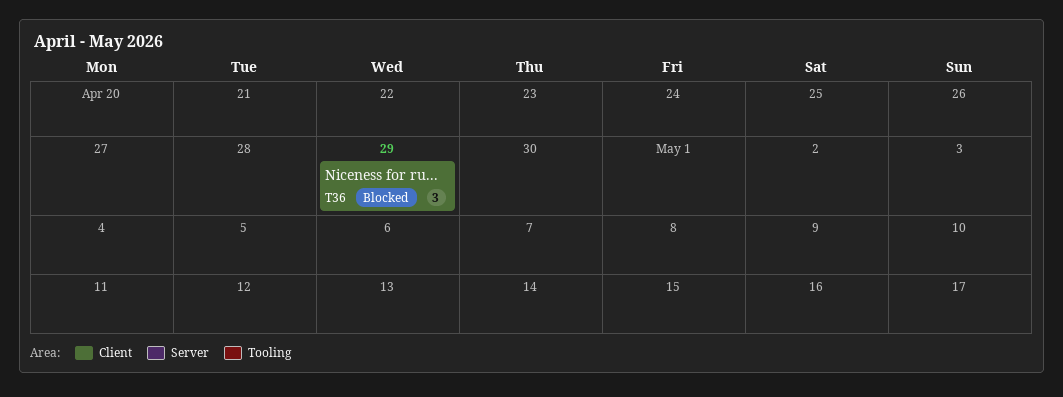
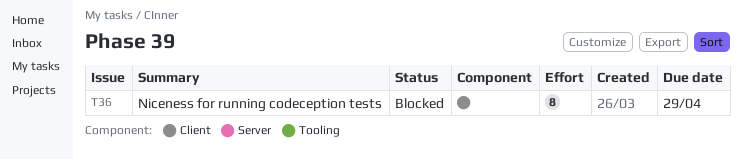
T36, estimate: 3 -> 8

